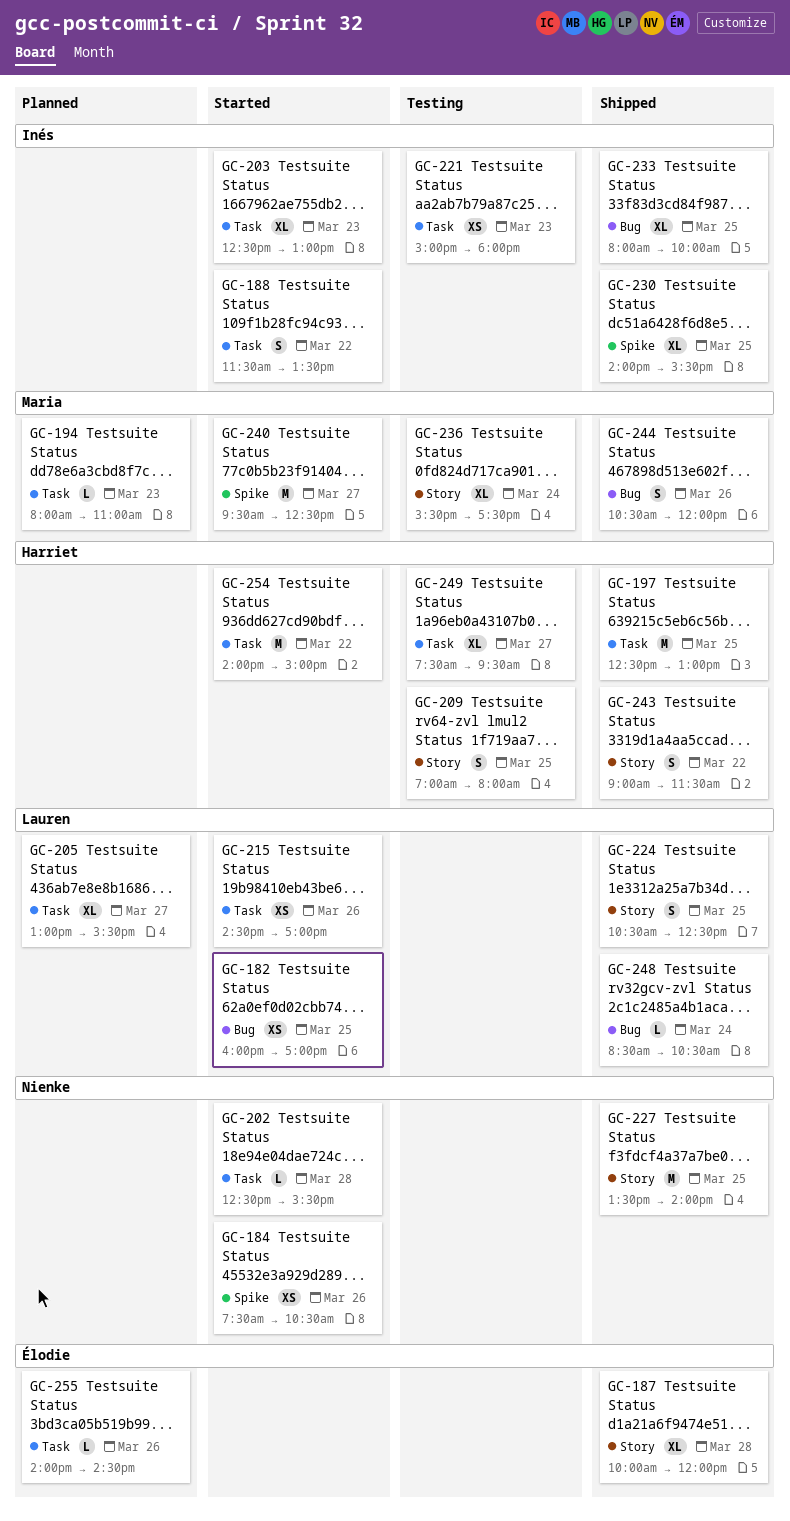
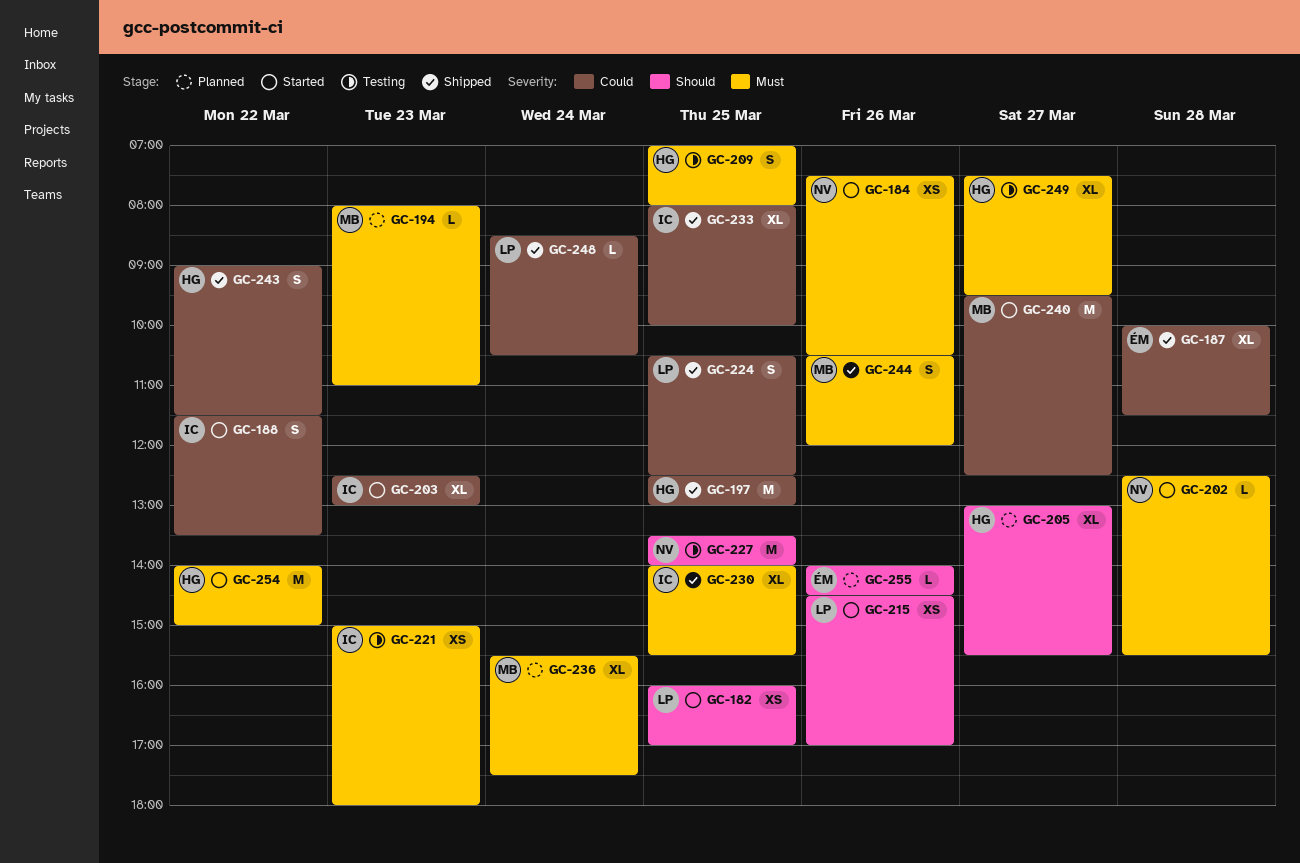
GC-187, ends: 12:00 -> 11:30
GC-205, owner: Lauren -> Harriet
GC-227, status: Shipped -> Testing
GC-236, status: Testing -> Planned

